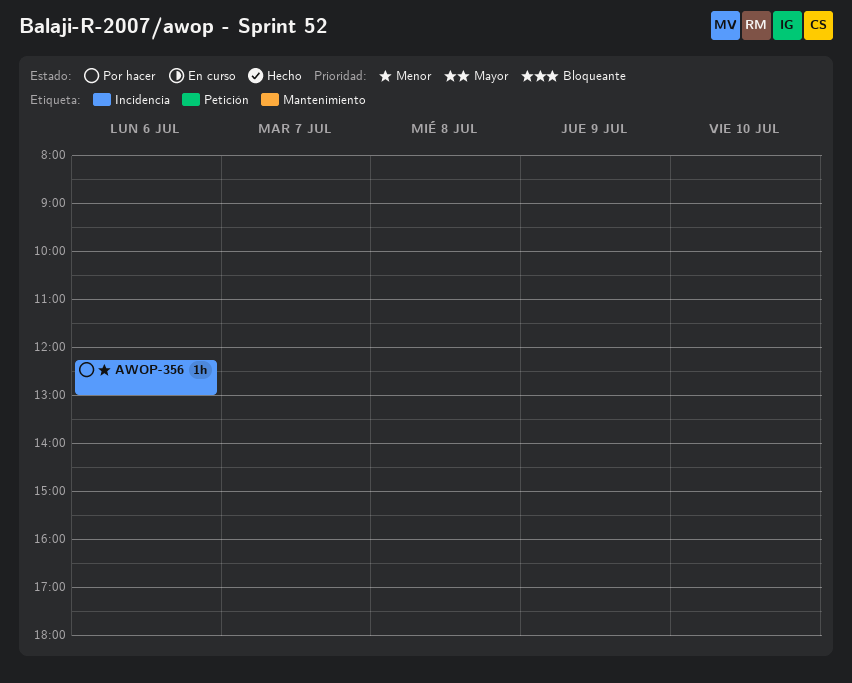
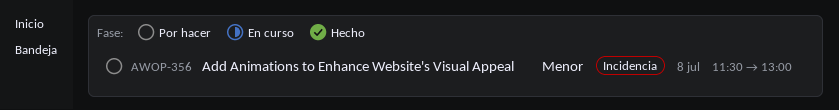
AWOP-356, day: Jul 6 -> Jul 8
AWOP-356, begins: 12:15 -> 11:30

